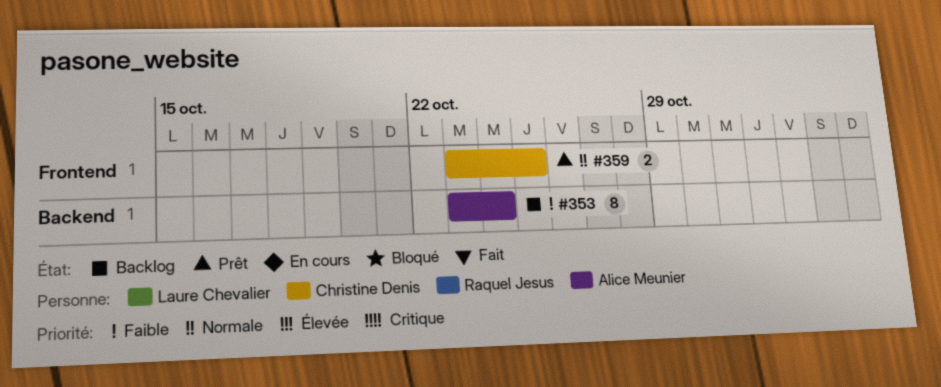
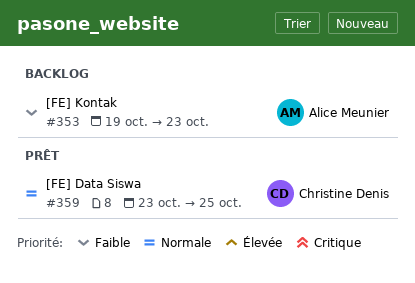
#353, start: Oct 23 -> Oct 19
#353, due: Oct 24 -> Oct 23

